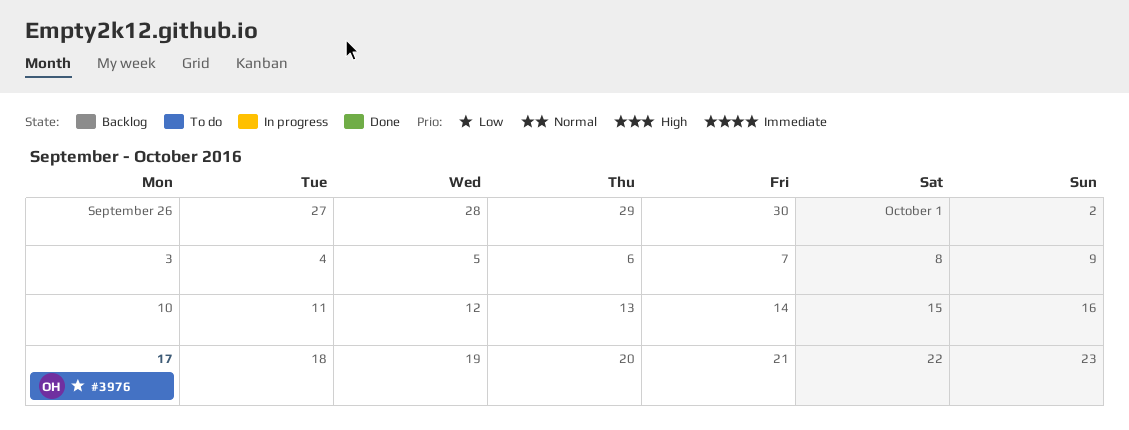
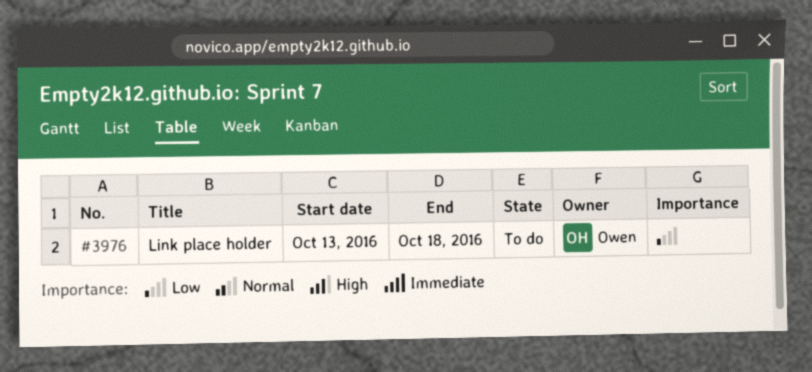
#3976, start: Oct 17 -> Oct 13
#3976, due: Oct 17 -> Oct 18

